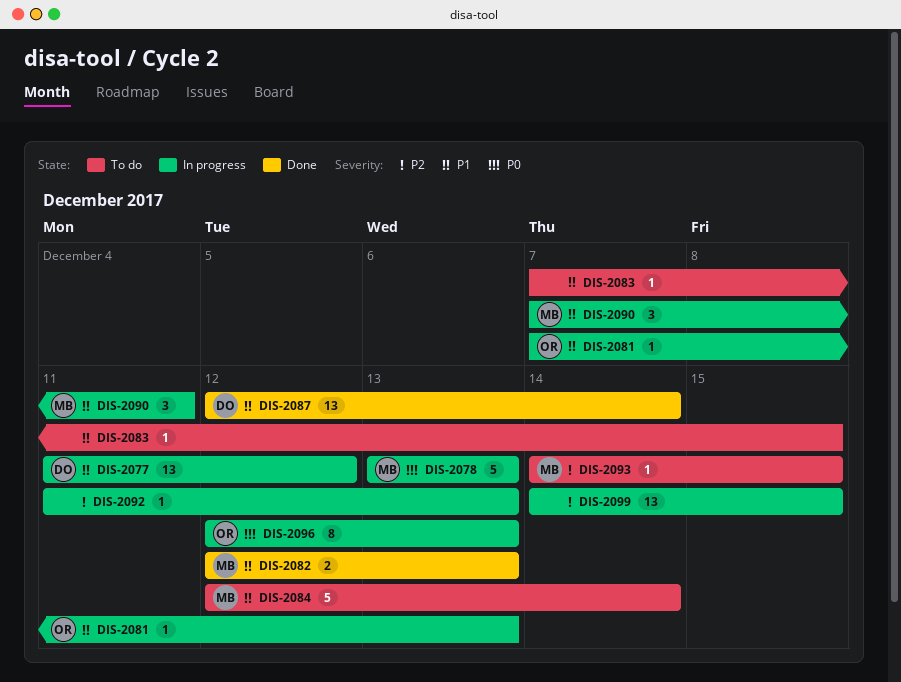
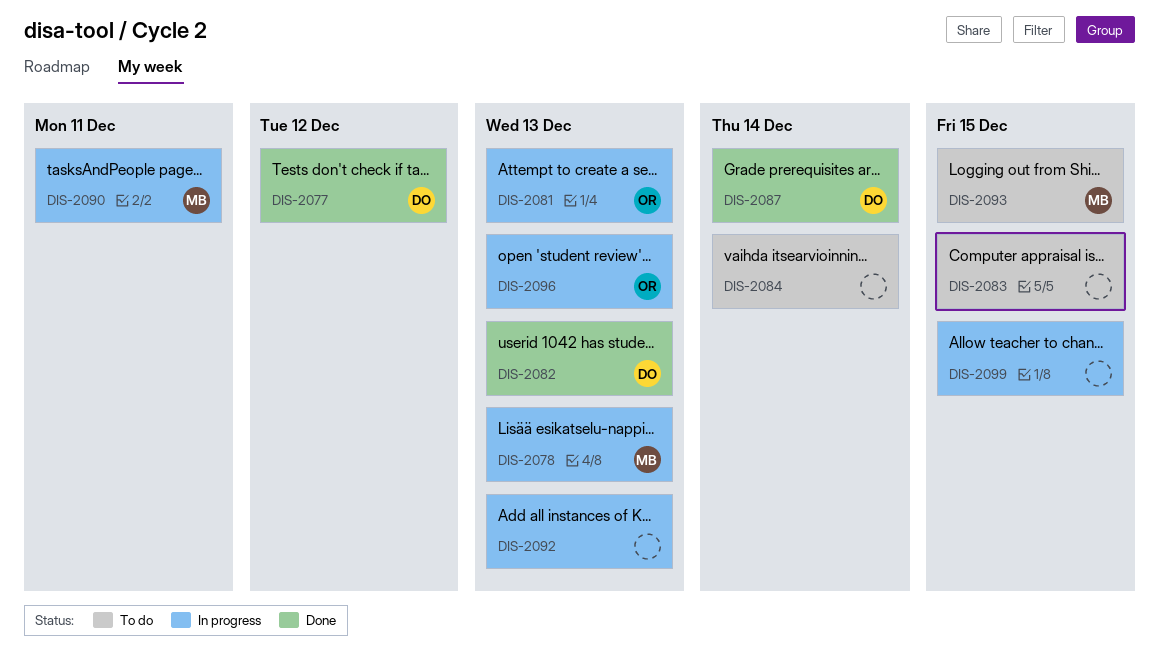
DIS-2077, status: In progress -> Done
DIS-2082, owner: MB -> DO
DIS-2084, owner: MB -> none

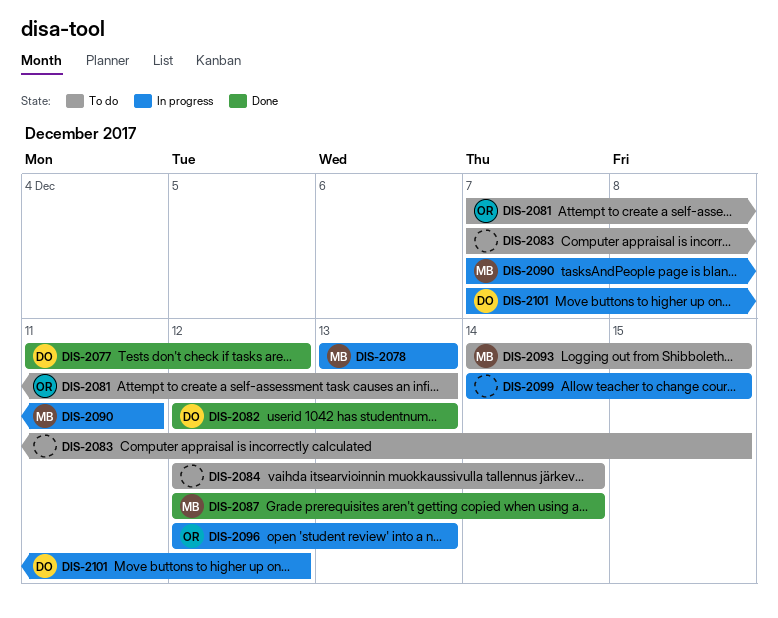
DIS-2081, status: In progress -> To do
DIS-2087, owner: DO -> MB
DIS-2092: present -> none
DIS-2101: none -> present

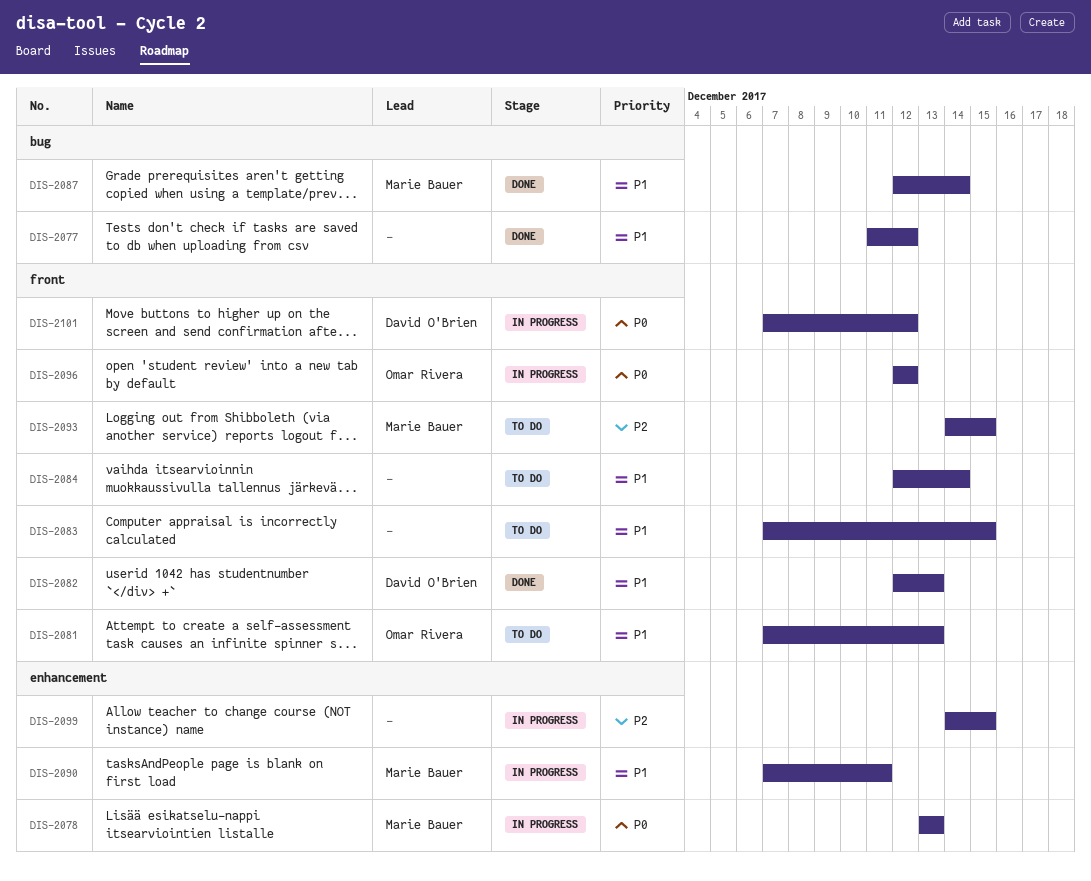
DIS-2077, owner: David O'Brien -> none
DIS-2096, due: Dec 13 -> Dec 12

